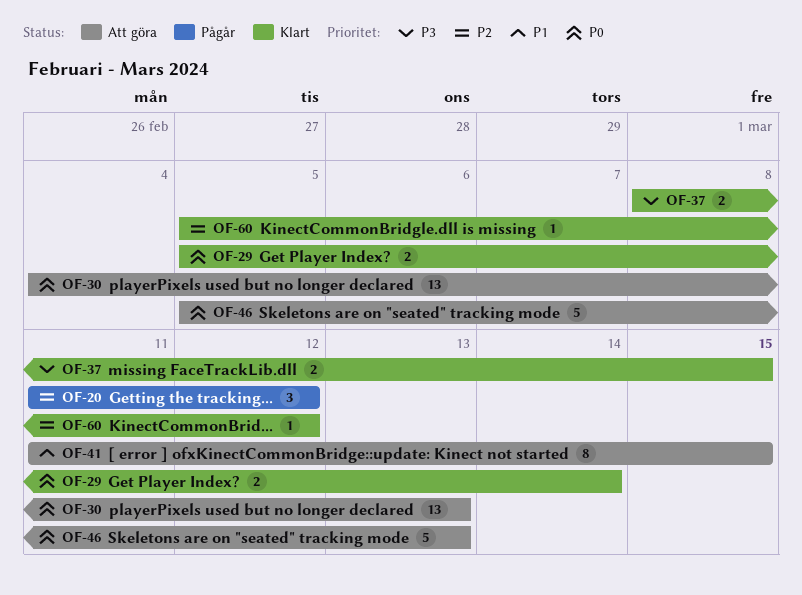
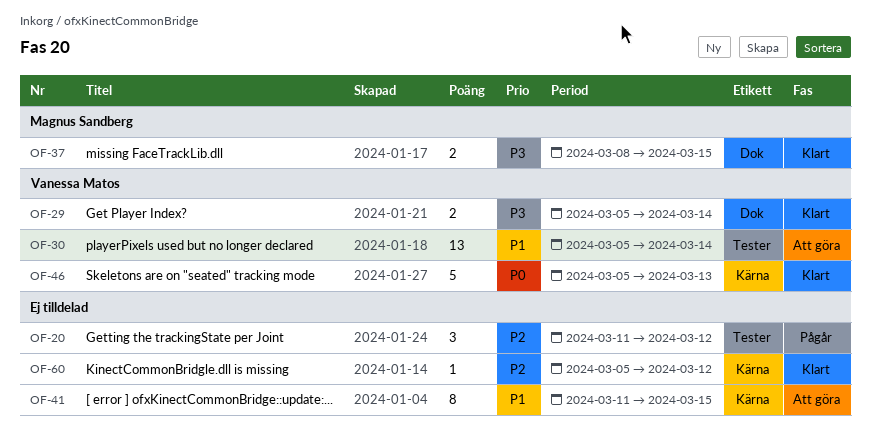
OF-29, priority: P0 -> P3
OF-30, priority: P0 -> P1
OF-30, start: Mar 4 -> Mar 5
OF-30, due: Mar 13 -> Mar 14
OF-46, status: Att göra -> Klart

